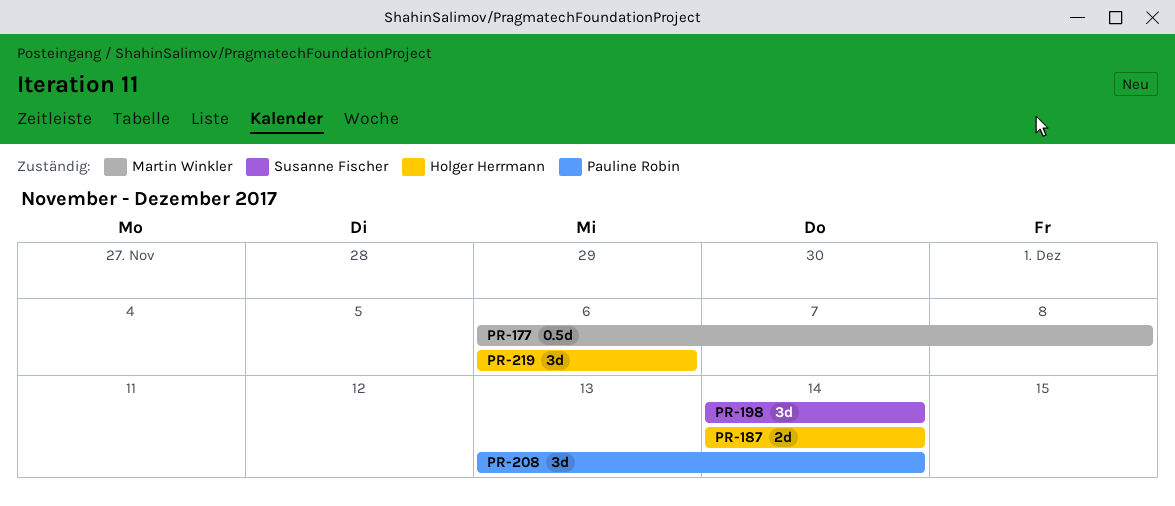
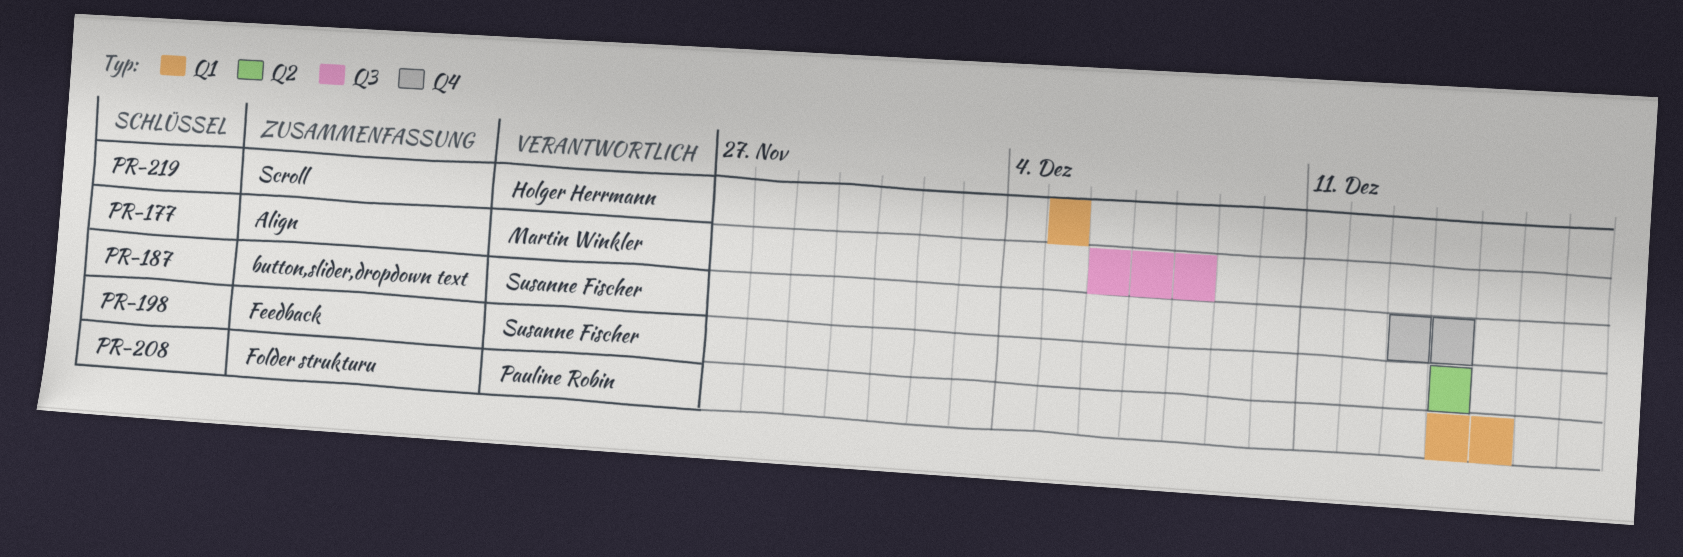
PR-187, owner: Holger Herrmann -> Susanne Fischer
PR-187, start: Dec 14 -> Dec 13
PR-208, start: Dec 13 -> Dec 14
PR-208, due: Dec 14 -> Dec 15
PR-219, start: Dec 6 -> Dec 5
PR-219, due: Dec 6 -> Dec 5

